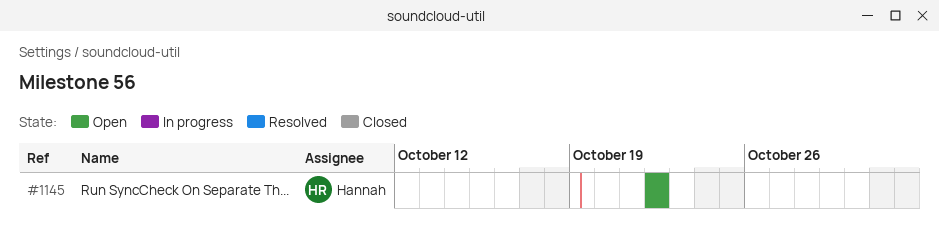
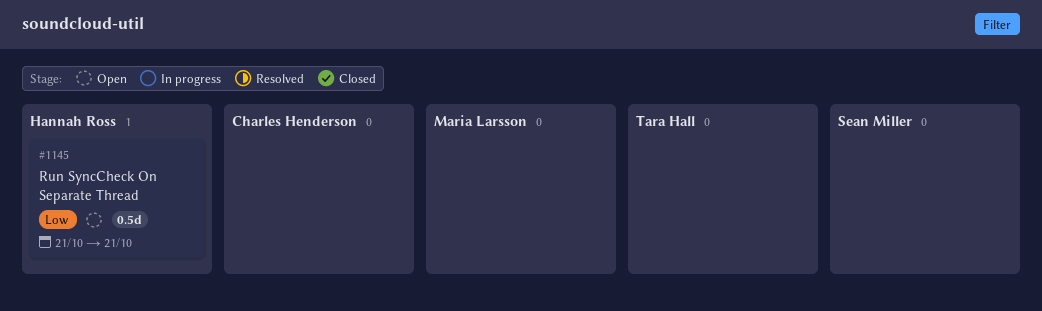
#1145, start: Oct 22 -> Oct 21
#1145, due: Oct 22 -> Oct 21

